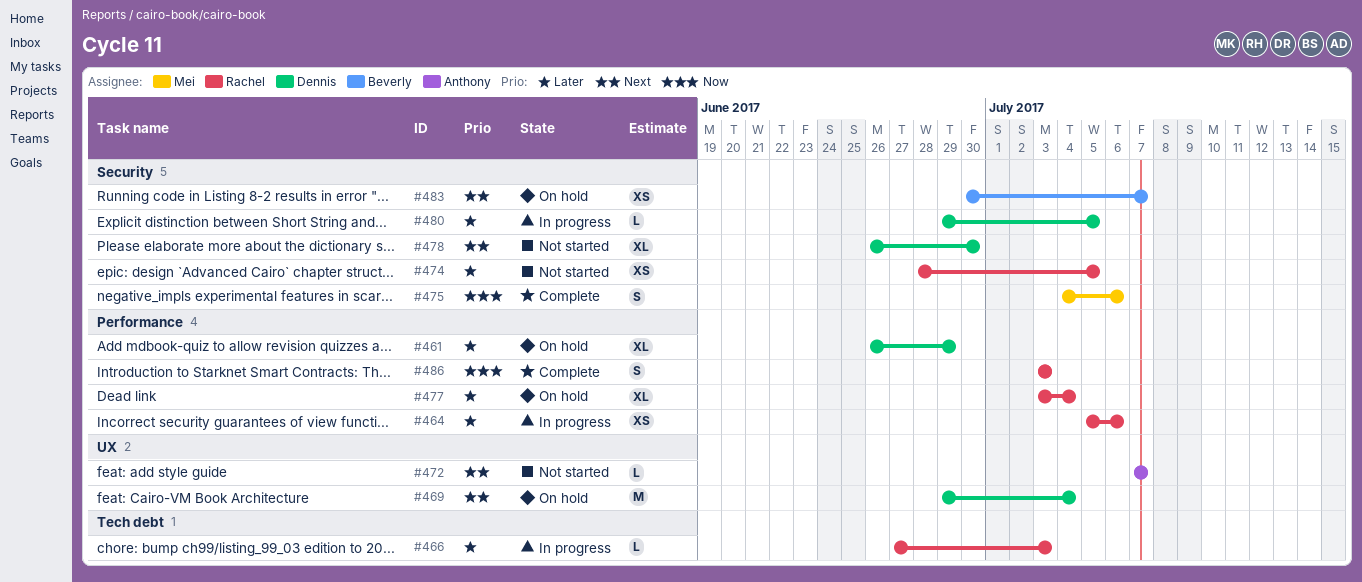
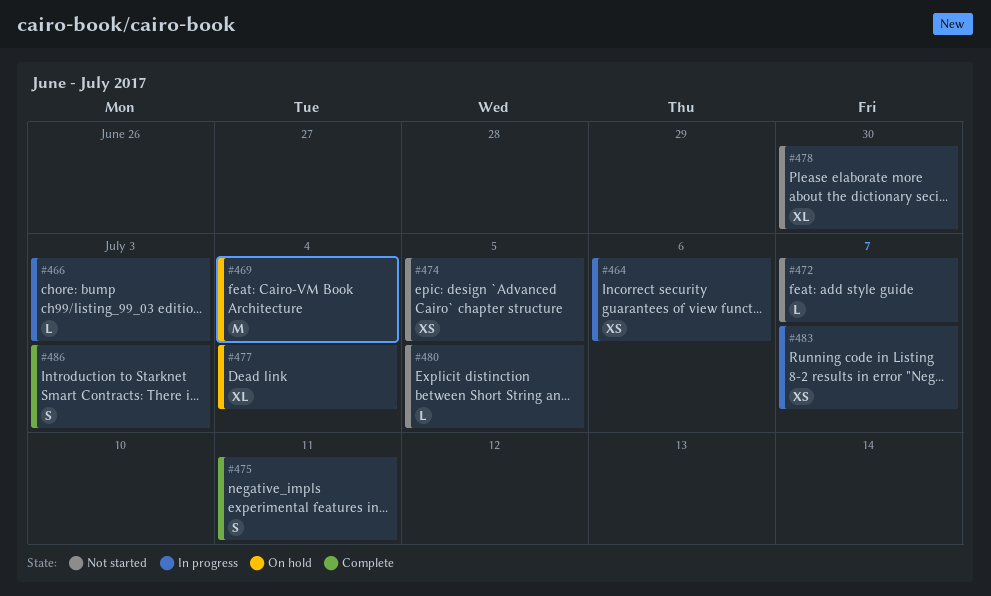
#461: present -> none
#475, due: Jul 6 -> Jul 11
#480, status: In progress -> Not started
#483, status: On hold -> In progress

